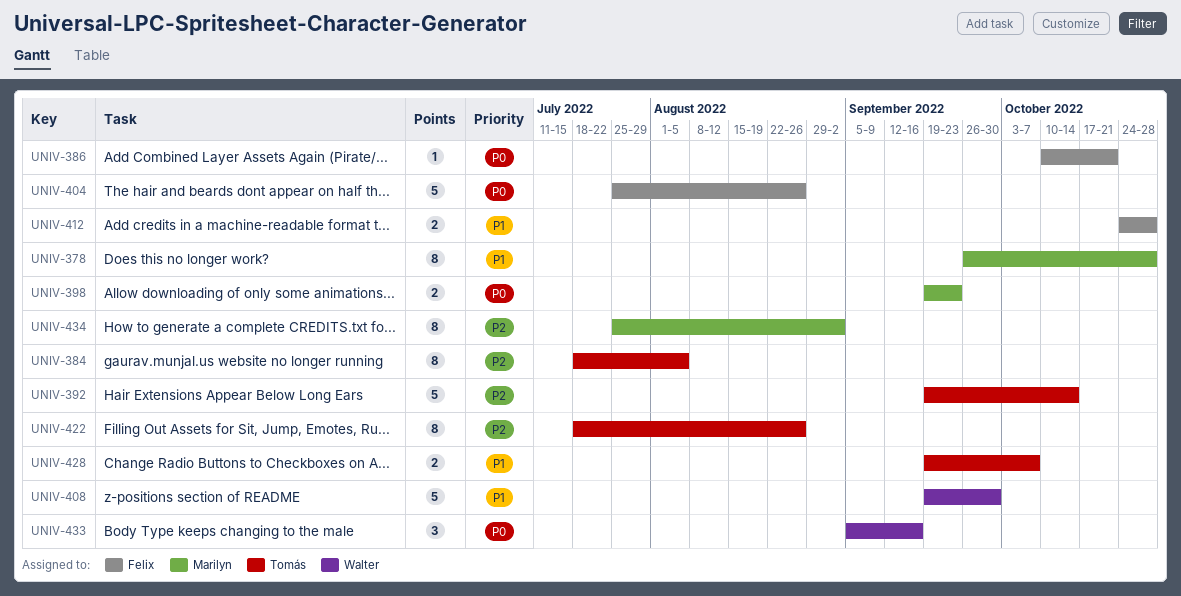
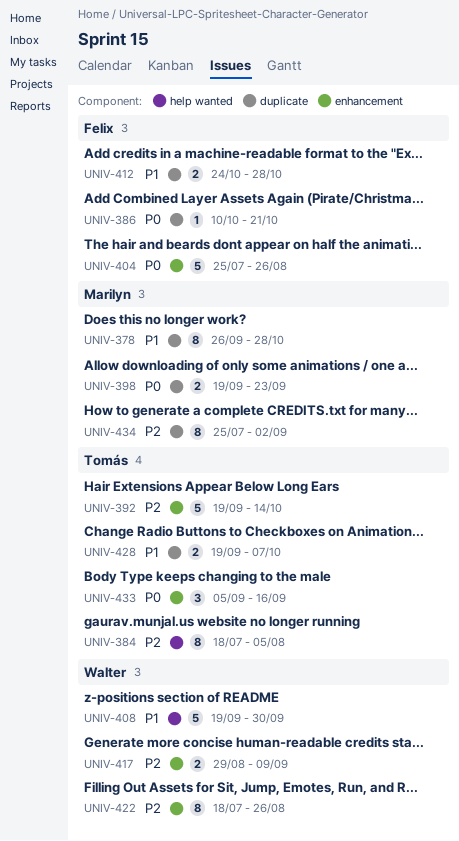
UNIV-417: none -> present
UNIV-422, owner: Tomás -> Walter
UNIV-433, owner: Walter -> Tomás

